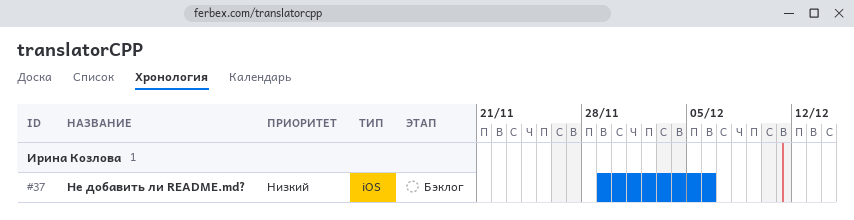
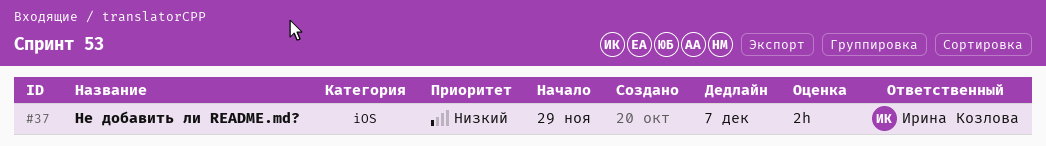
#37, due: Dec 6 -> Dec 7

